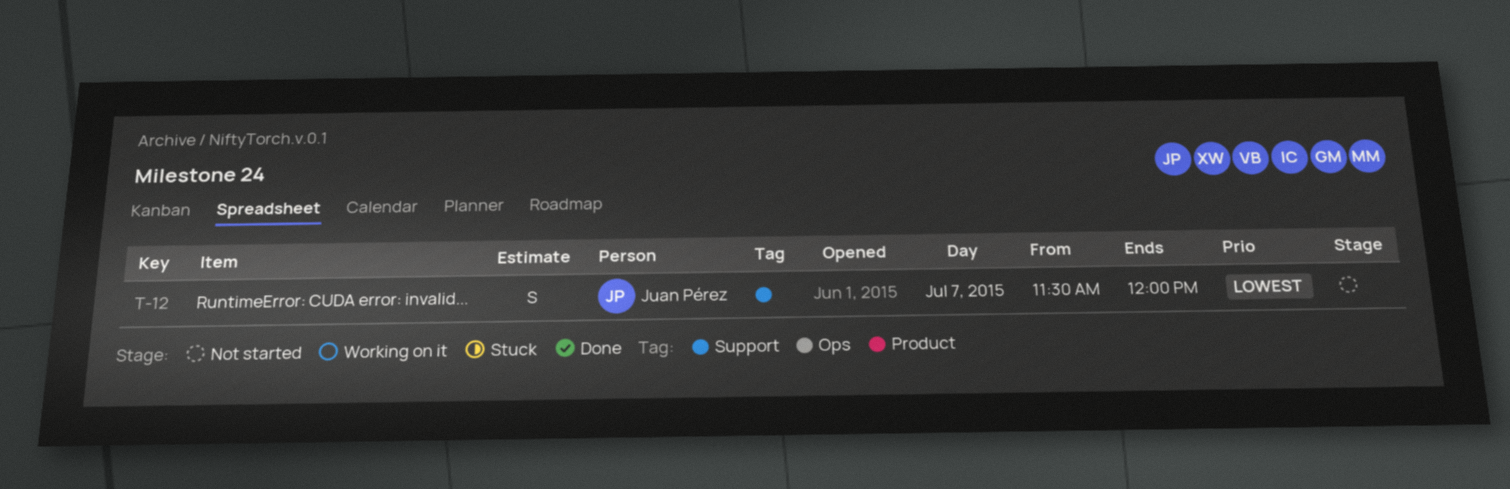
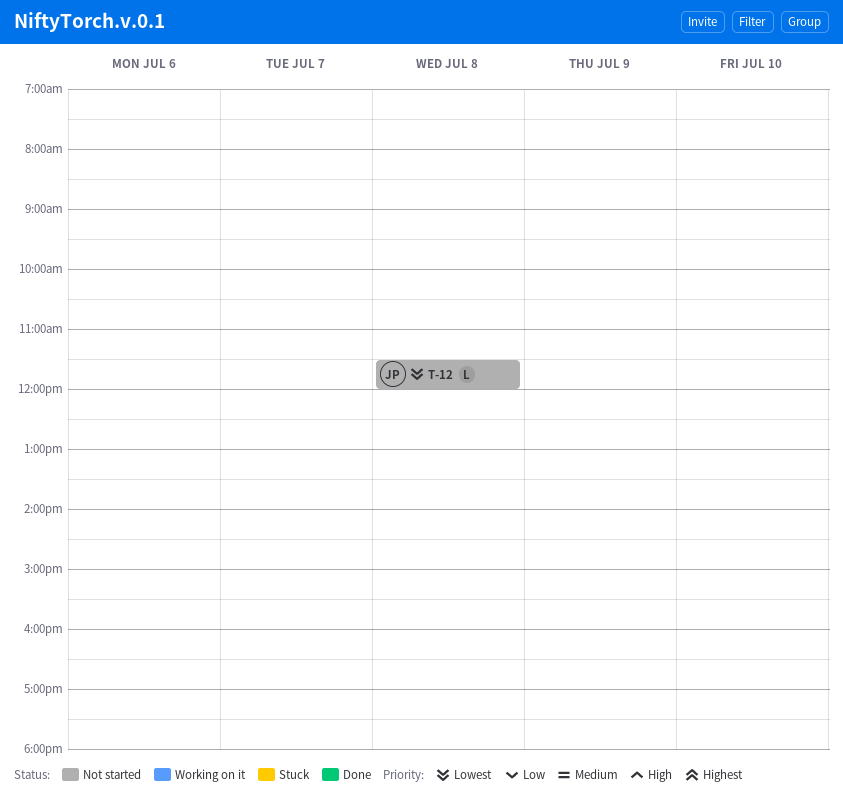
T-12, estimate: S -> L
T-12, day: Jul 7 -> Jul 8

